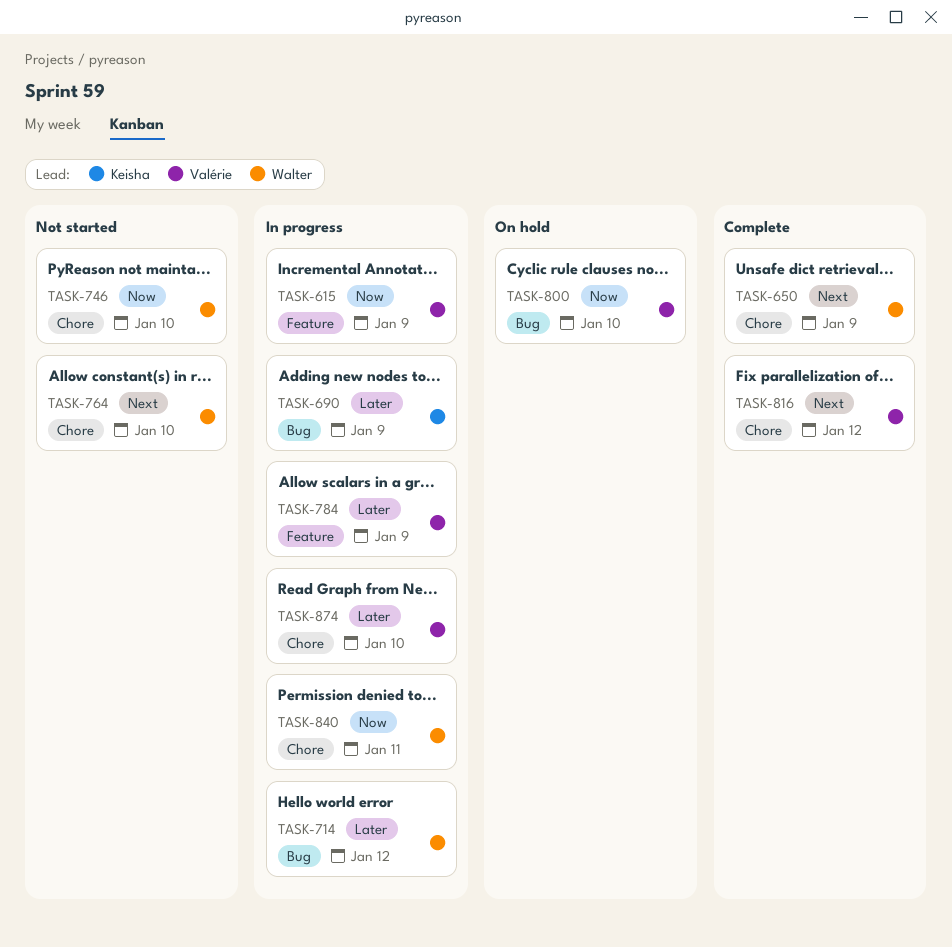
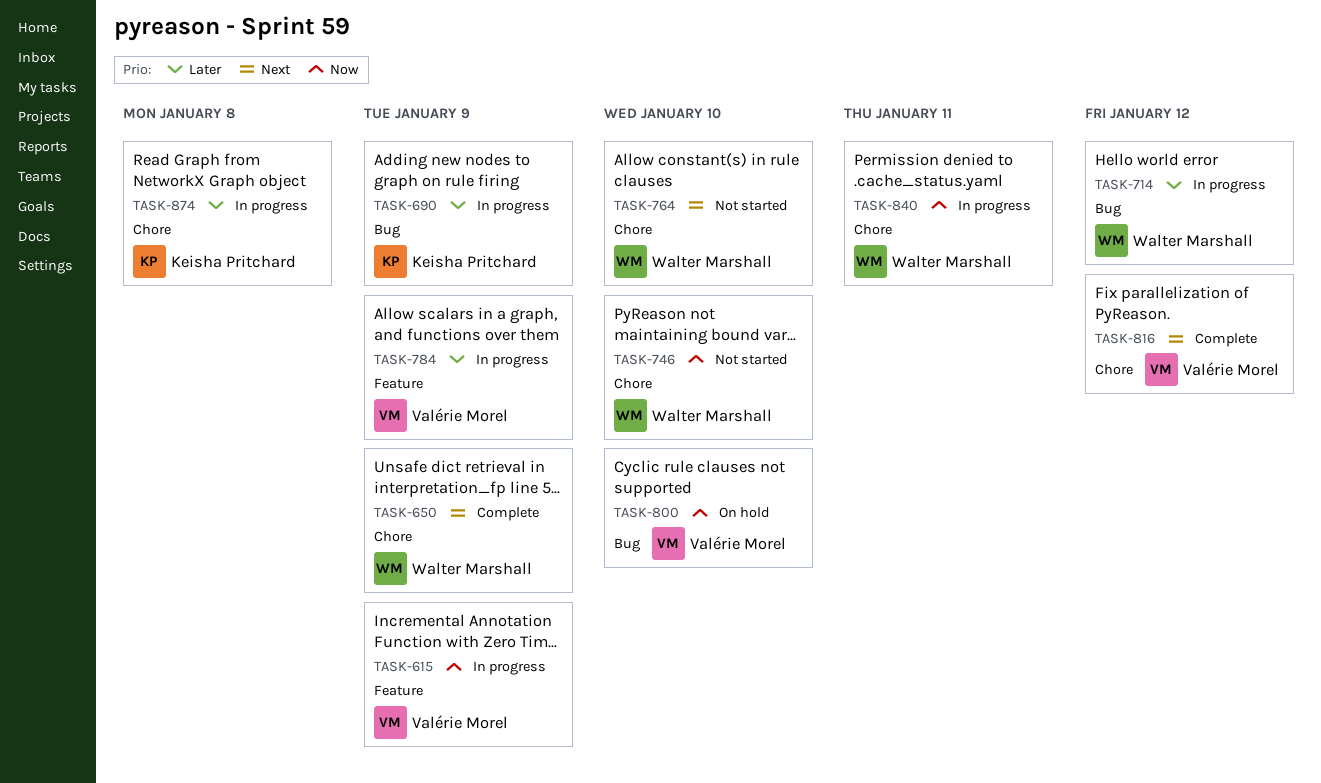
TASK-874, owner: Valérie Morel -> Keisha Pritchard
TASK-874, due: Jan 10 -> Jan 8

